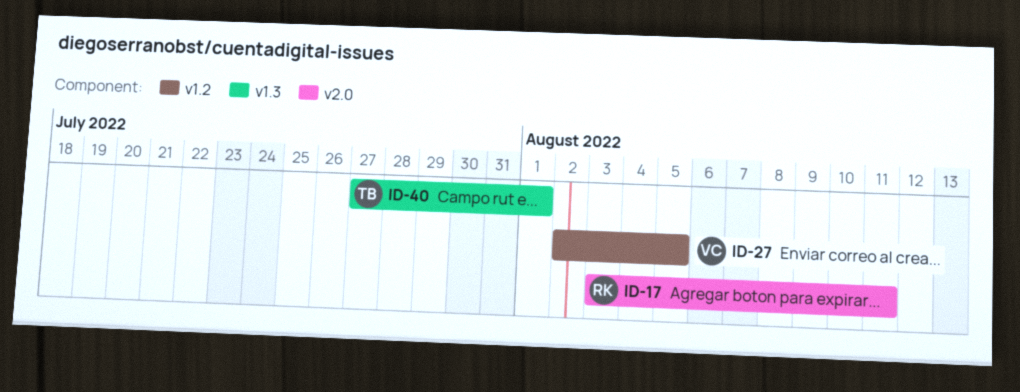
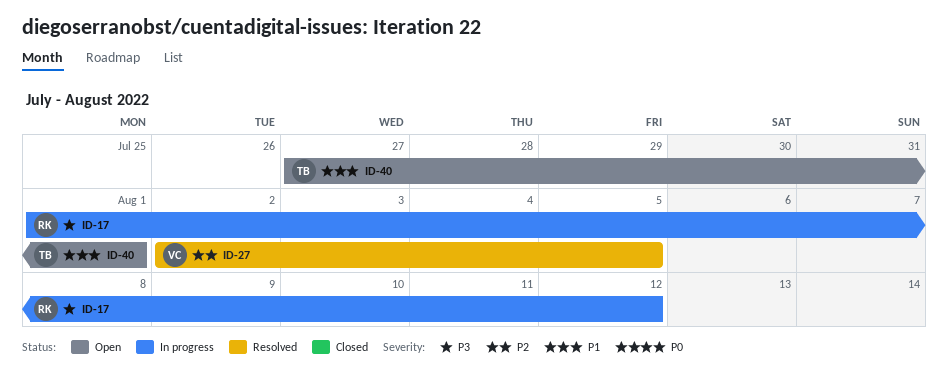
ID-17, start: Aug 3 -> Aug 1
ID-17, due: Aug 11 -> Aug 12

